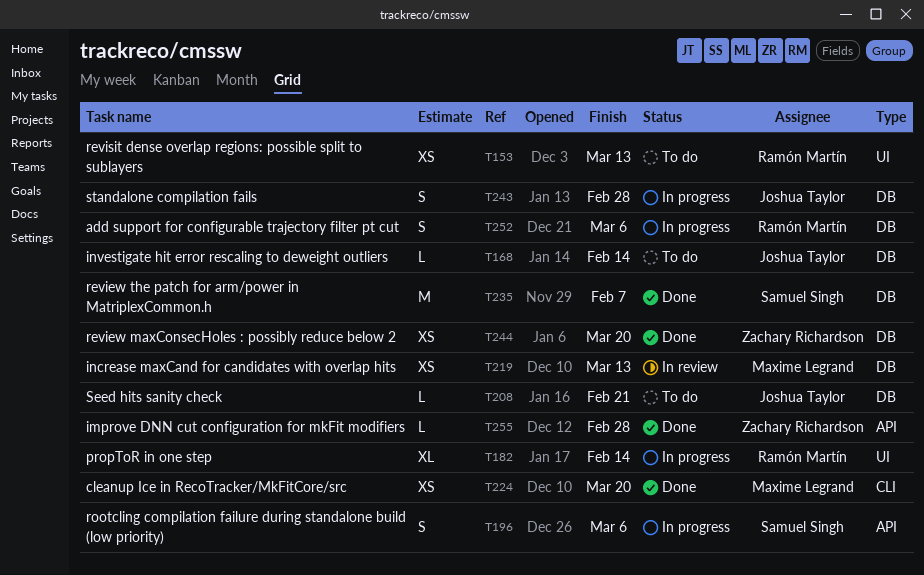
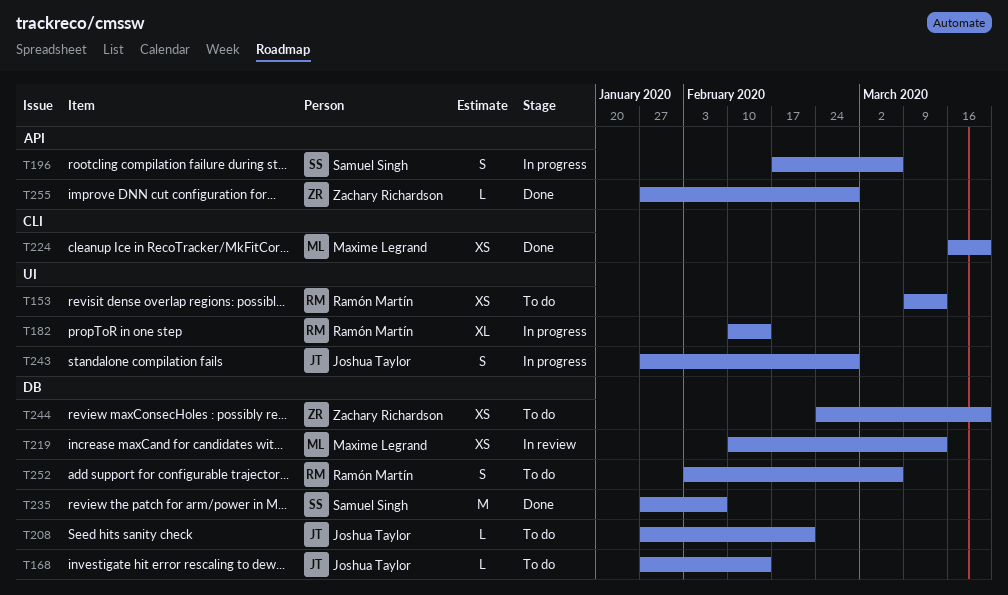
T243, label: DB -> UI
T244, status: Done -> To do
T252, status: In progress -> To do

